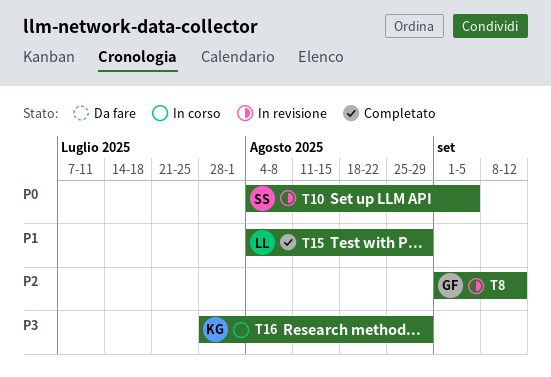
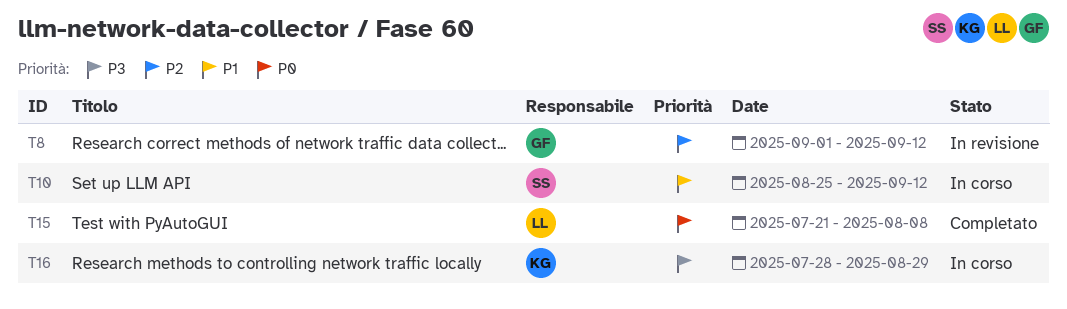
T10, status: In revisione -> In corso
T10, priority: P0 -> P1
T10, start: Aug 4 -> Aug 25
T10, due: Sep 5 -> Sep 12
T15, priority: P1 -> P0
T15, start: Aug 4 -> Jul 21
T15, due: Aug 29 -> Aug 8

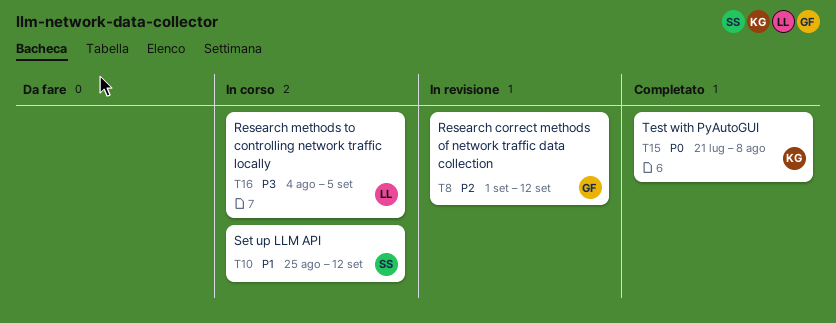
T15, owner: LL -> KG
T16, owner: KG -> LL
T16, start: Jul 28 -> Aug 4
T16, due: Aug 29 -> Sep 5

